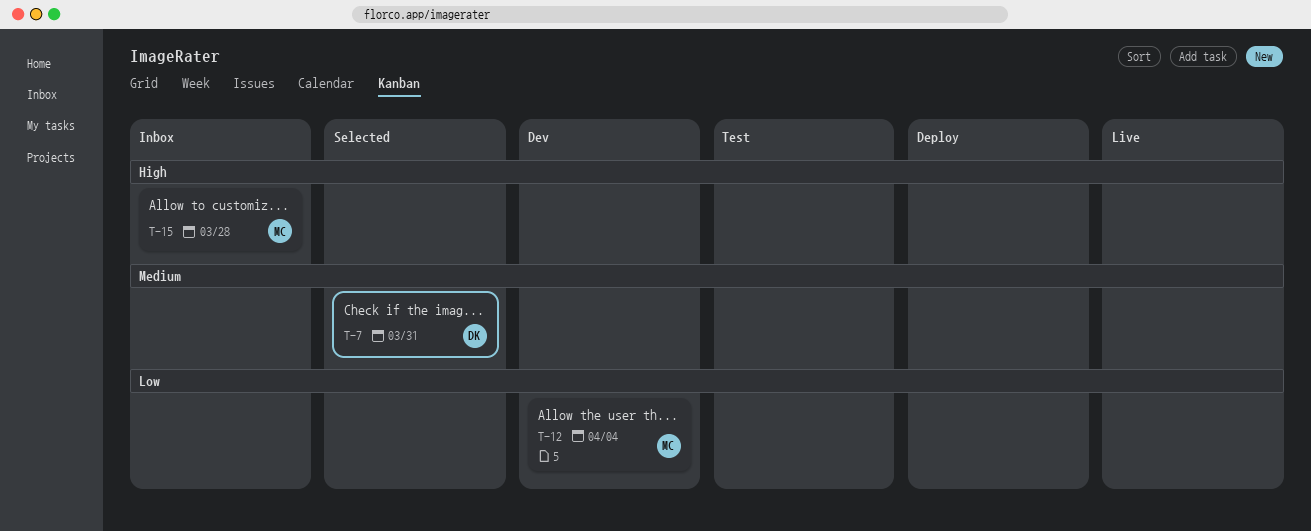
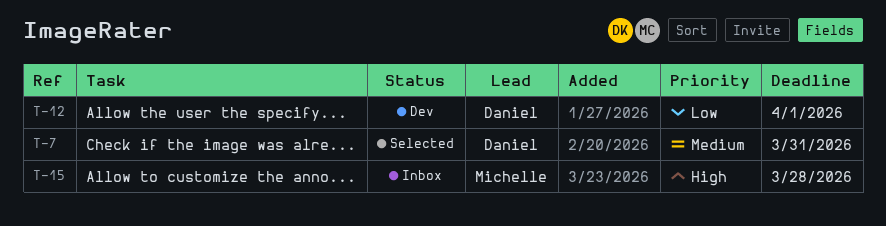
T-12, owner: Michelle -> Daniel
T-12, due: Apr 4 -> Apr 1

